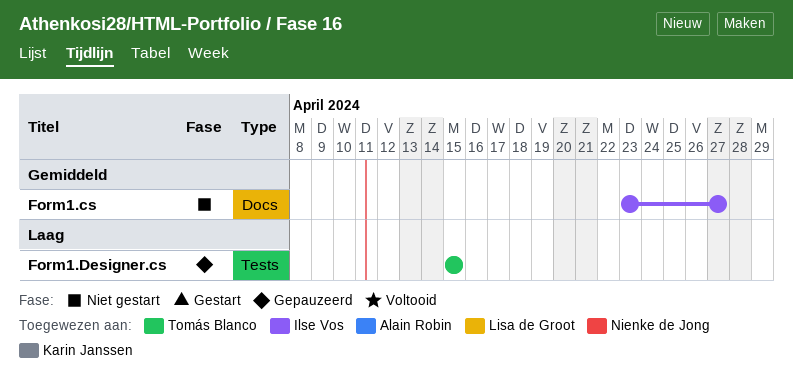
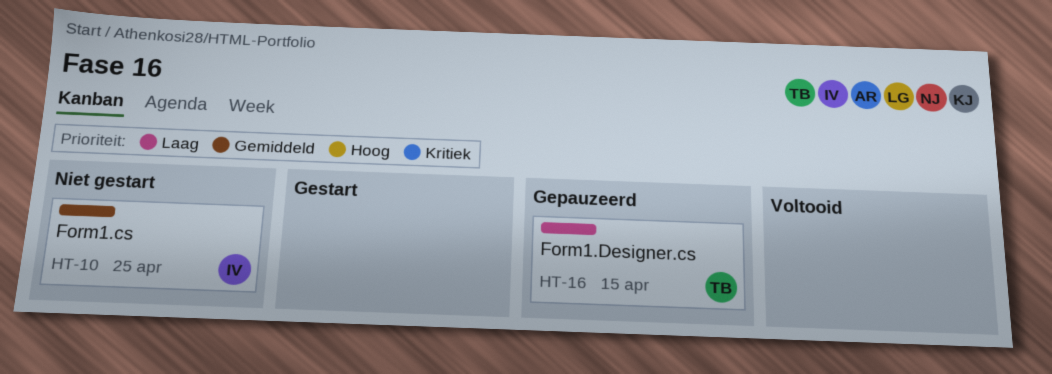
Form1.cs, due: Apr 27 -> Apr 25

